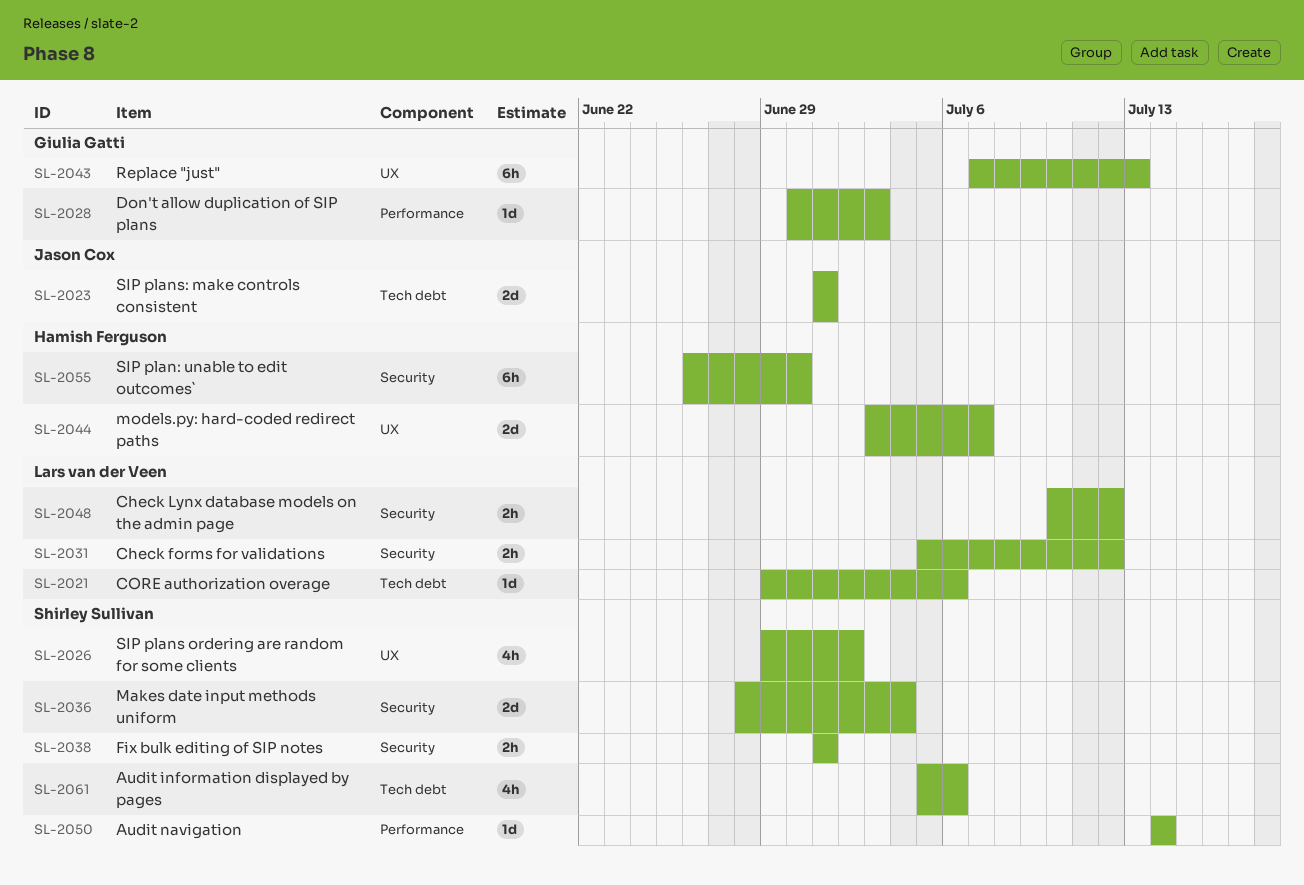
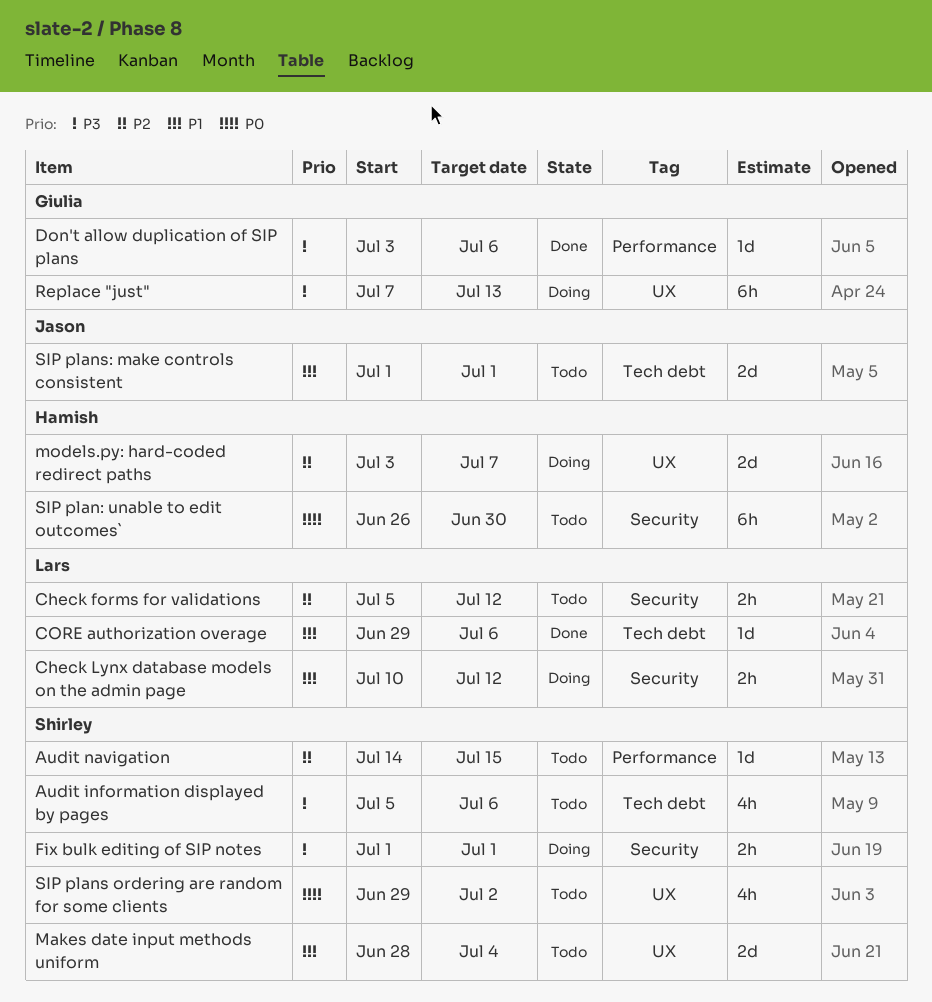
Audit navigation, due: Jul 14 -> Jul 15
Don't allow duplication of SIP plans, start: Jun 30 -> Jul 3
Don't allow duplication of SIP plans, due: Jul 3 -> Jul 6
Makes date input methods uniform, label: Security -> UX

